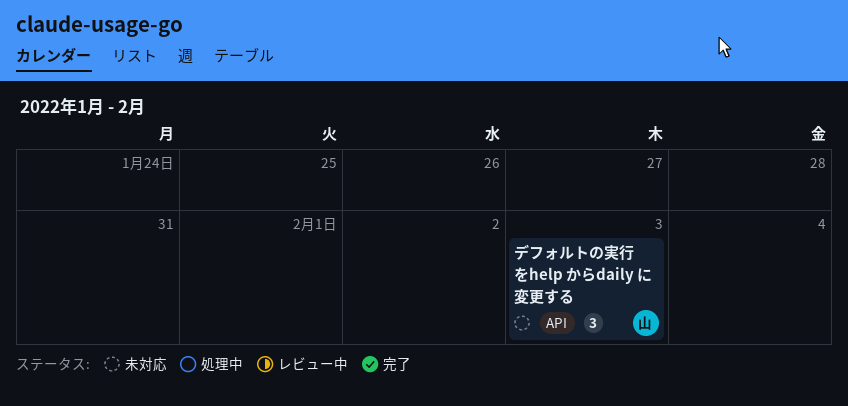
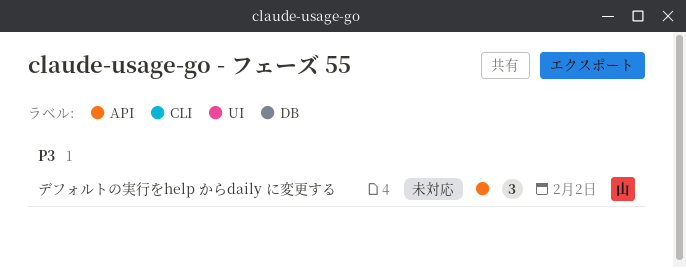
デフォルトの実行をhelp からdaily に変更する, due: Feb 3 -> Feb 2

